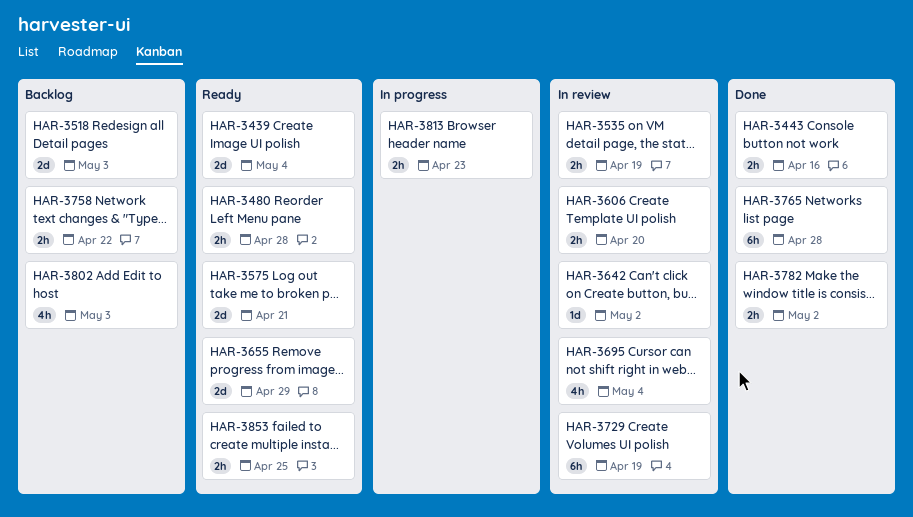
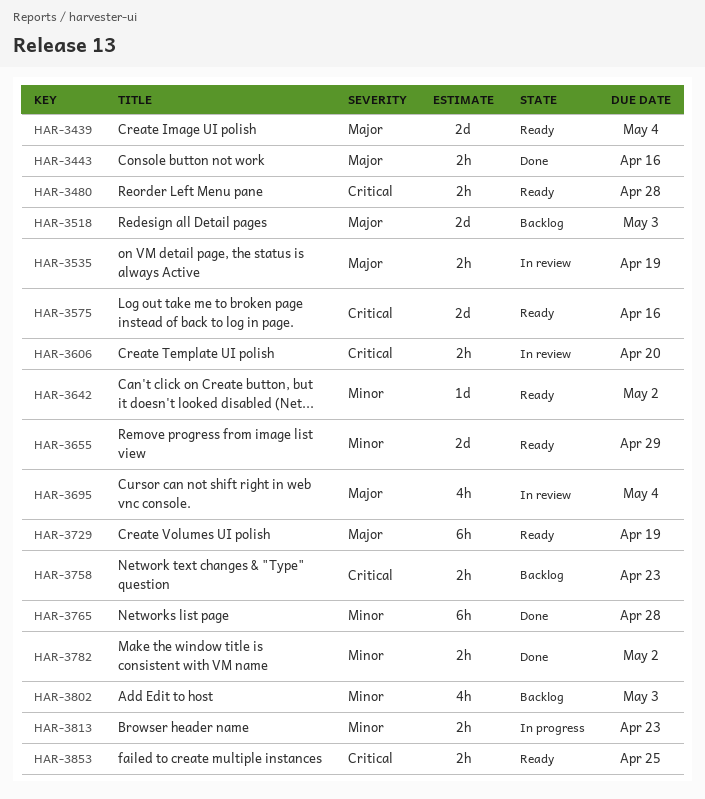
HAR-3575, due: Apr 21 -> Apr 16
HAR-3642, status: In review -> Ready
HAR-3729, status: In review -> Ready
HAR-3758, due: Apr 22 -> Apr 23

